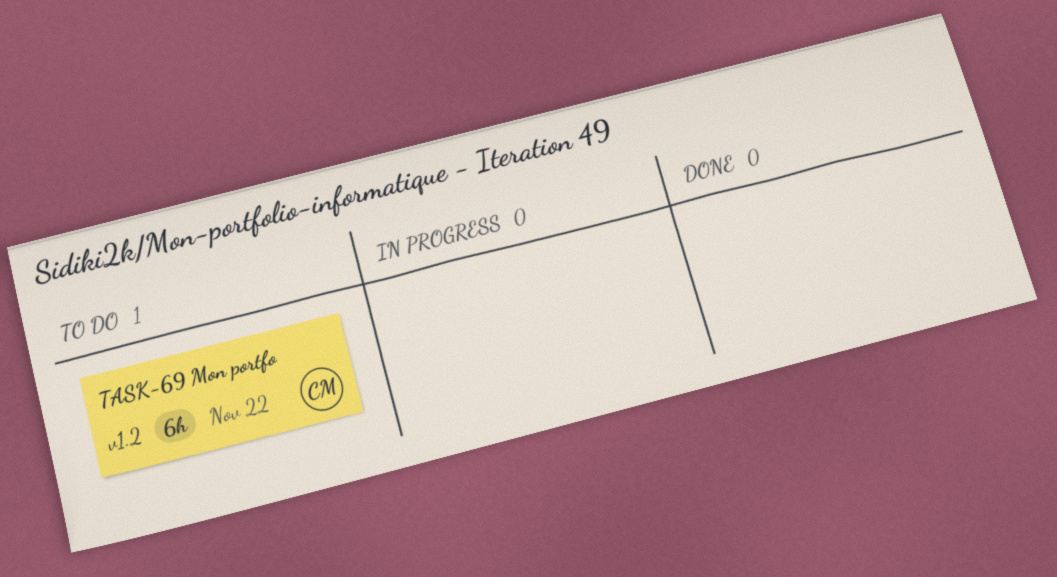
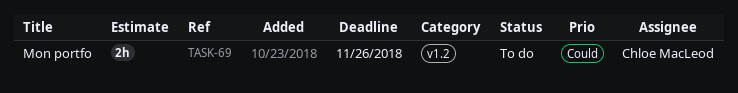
TASK-69, estimate: 6h -> 2h
TASK-69, due: Nov 22 -> Nov 26

